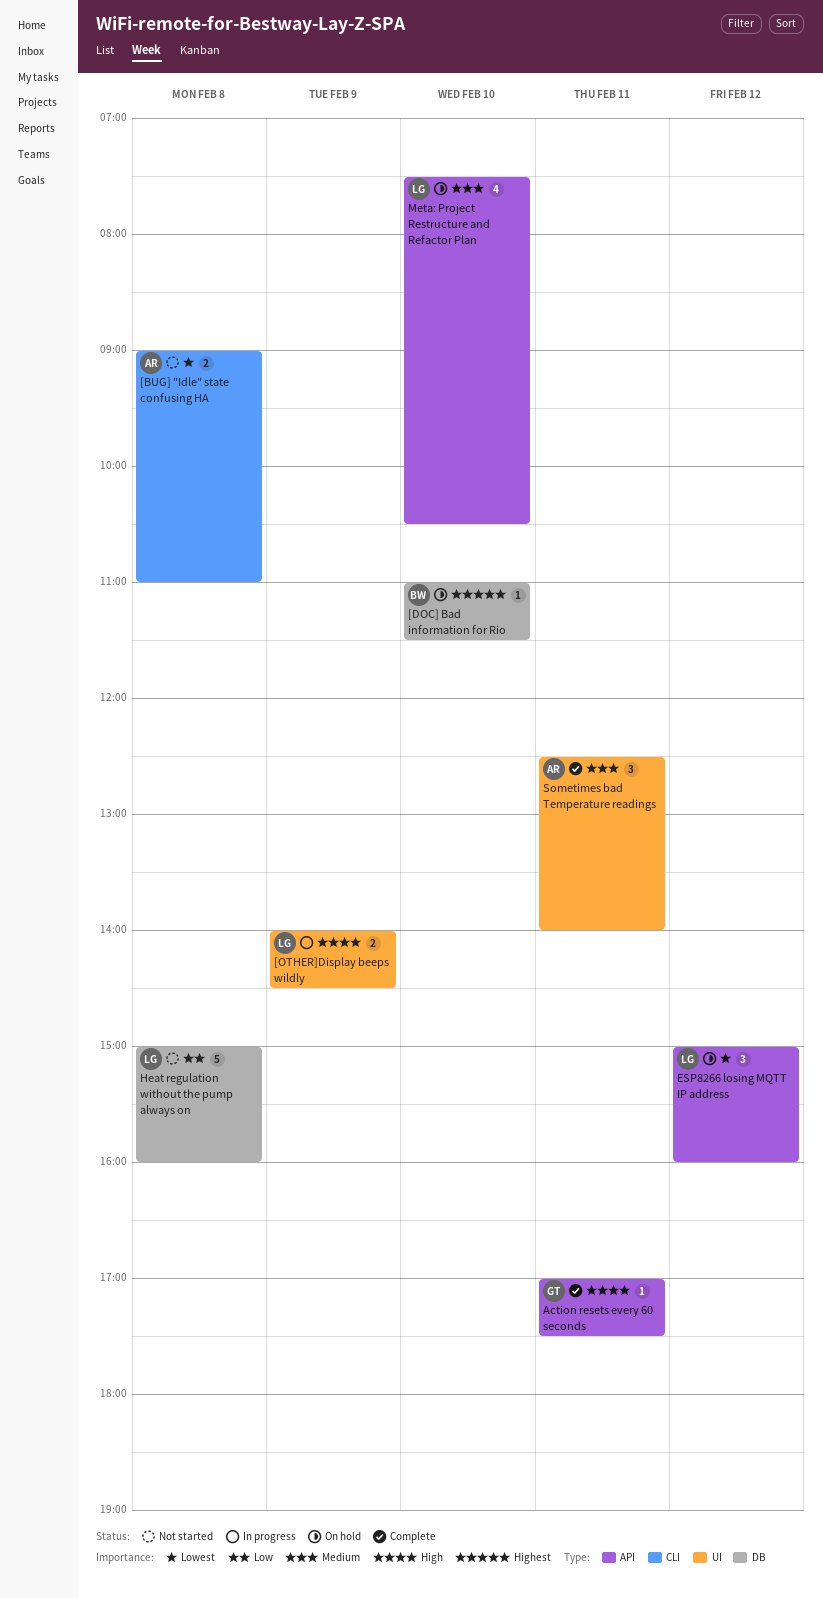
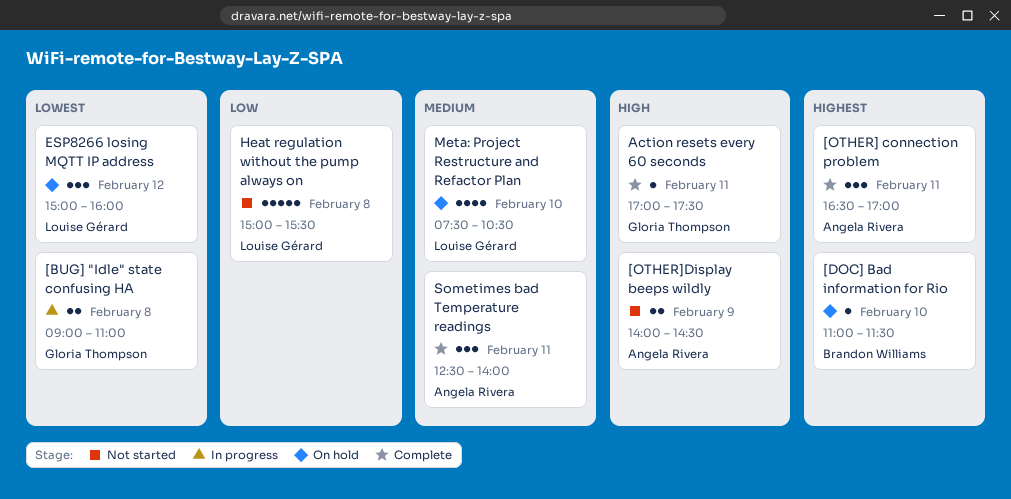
[BUG] "Idle" state confusing HA, status: Not started -> In progress
[BUG] "Idle" state confusing HA, owner: Angela Rivera -> Gloria Thompson
[OTHER] connection problem: none -> present
[OTHER]Display beeps wildly, status: In progress -> Not started
[OTHER]Display beeps wildly, owner: Louise Gérard -> Angela Rivera
Heat regulation without the pump always on, ends: 16:00 -> 15:30

